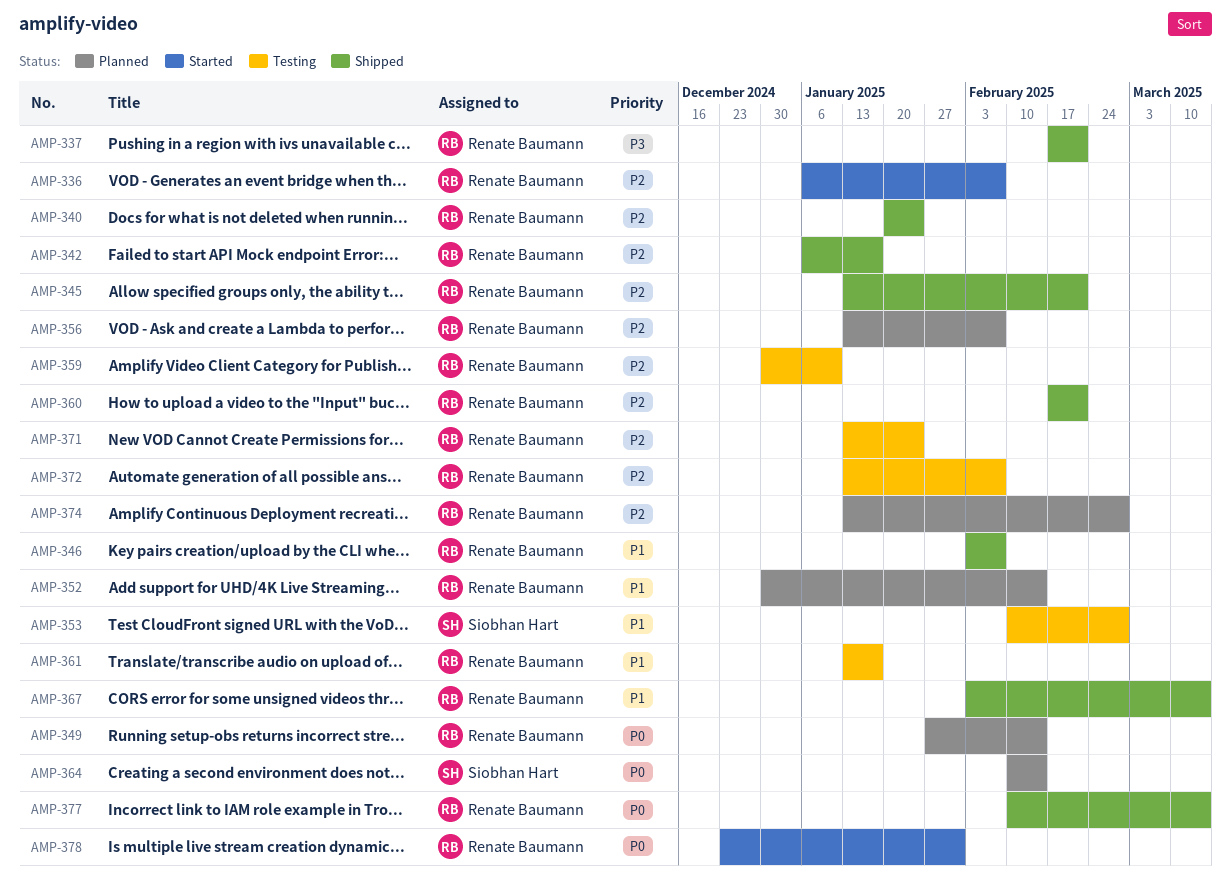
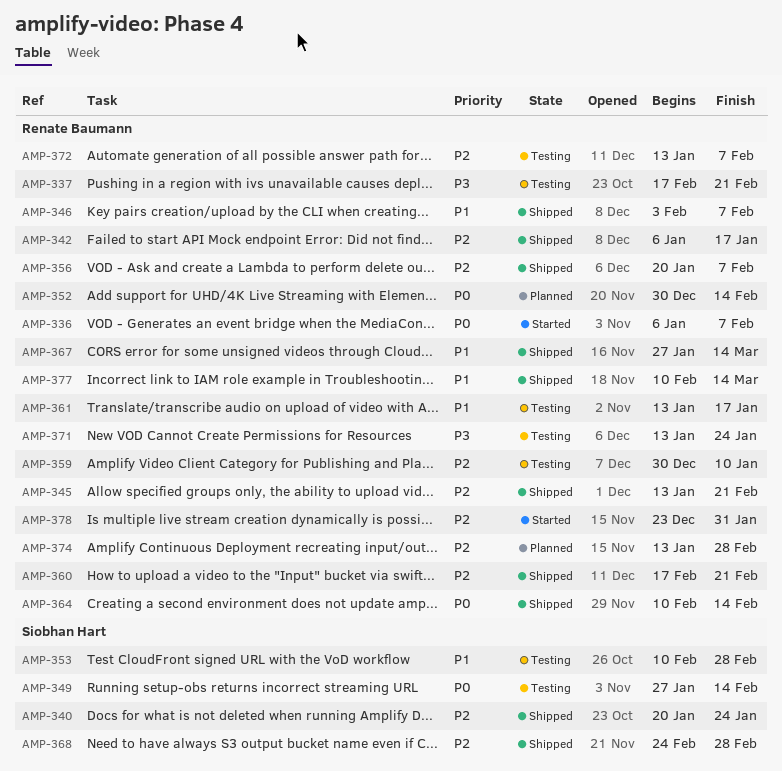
AMP-336, priority: P2 -> P0
AMP-337, status: Shipped -> Testing
AMP-340, owner: Renate Baumann -> Siobhan Hart
AMP-349, status: Planned -> Testing
AMP-349, owner: Renate Baumann -> Siobhan Hart
AMP-352, priority: P1 -> P0
AMP-356, status: Planned -> Shipped
AMP-356, start: Jan 13 -> Jan 20
AMP-364, status: Planned -> Shipped
AMP-364, owner: Siobhan Hart -> Renate Baumann
AMP-367, start: Feb 3 -> Jan 27
AMP-368: none -> present
AMP-371, priority: P2 -> P3
AMP-377, priority: P0 -> P1
AMP-378, priority: P0 -> P2

